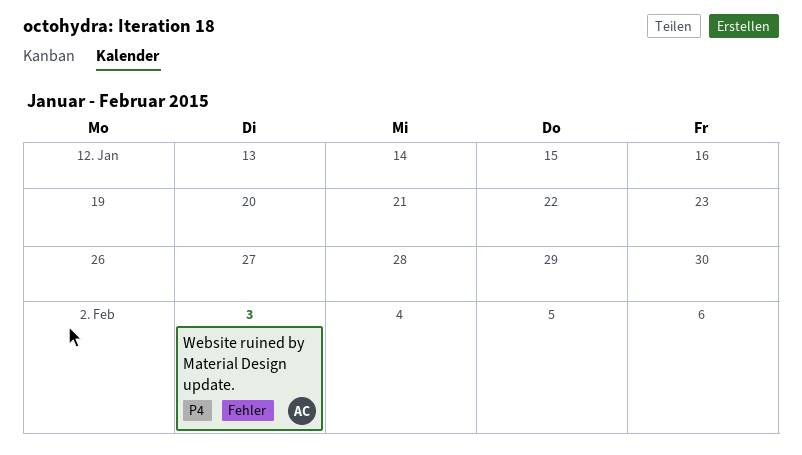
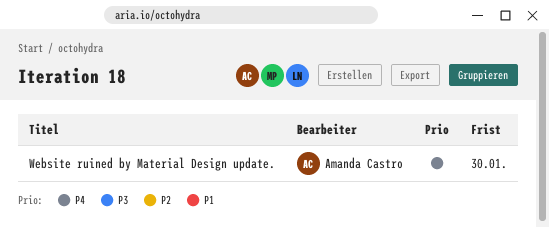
Website ruined by Material Design update., due: Feb 3 -> Jan 30

